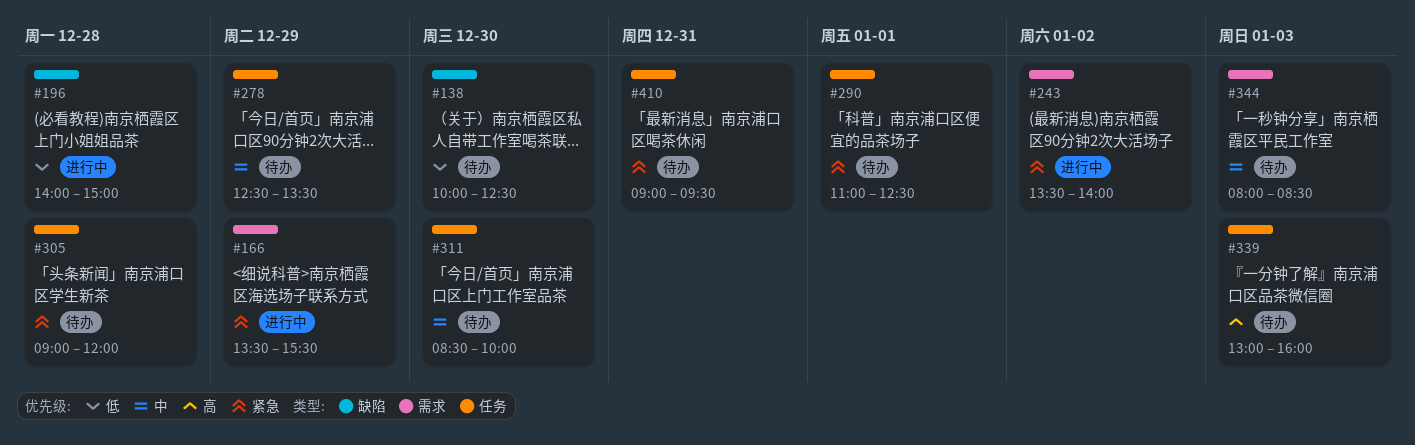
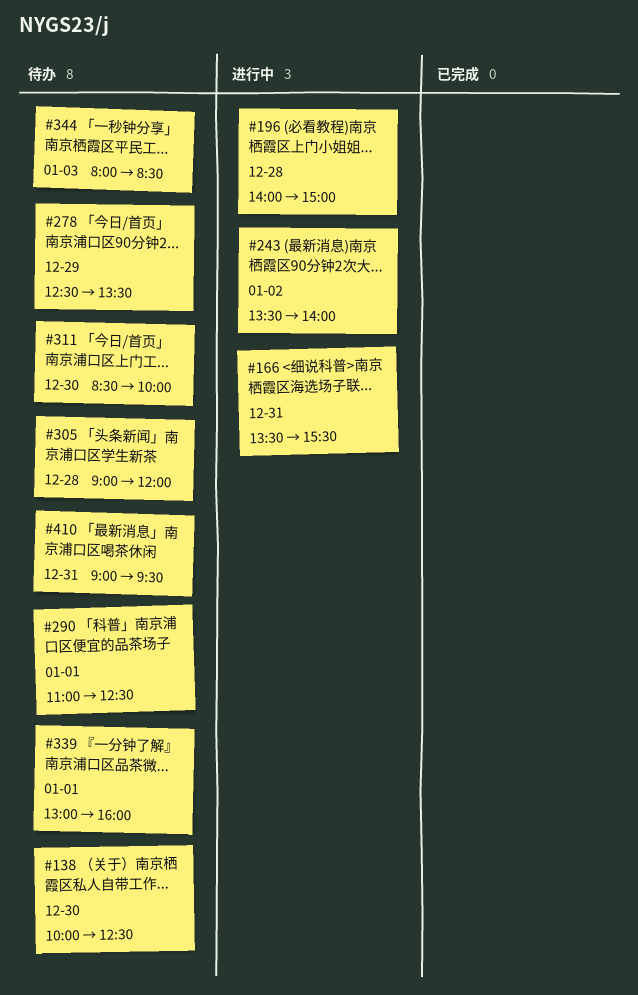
#166, day: Dec 29 -> Dec 31
#339, day: Jan 3 -> Jan 1

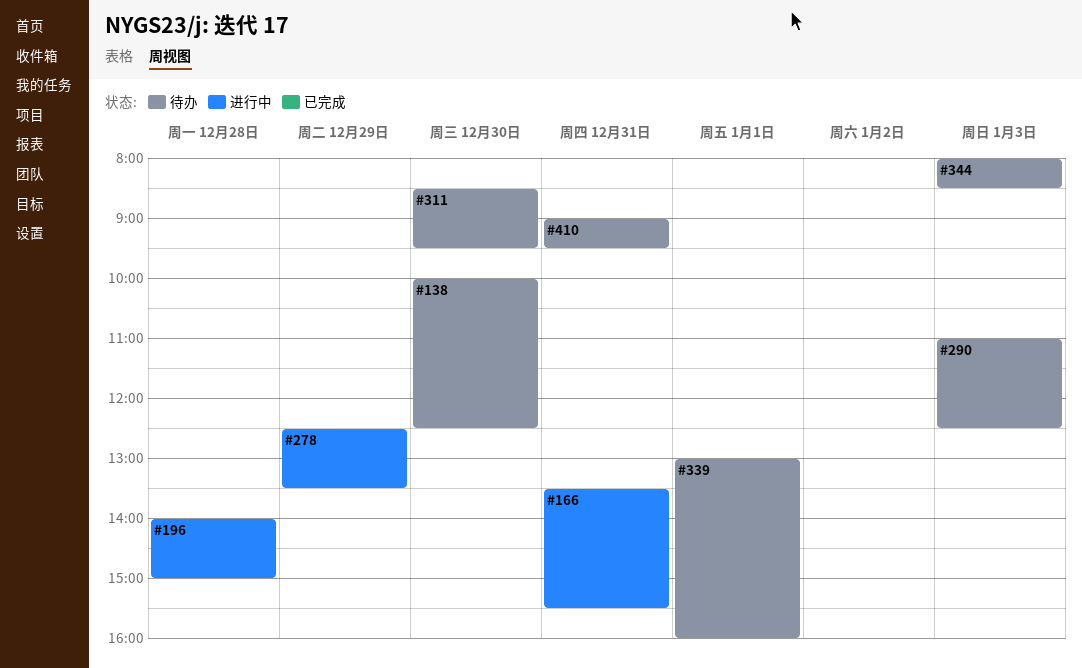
#243: present -> none
#278, status: 待办 -> 进行中
#290, day: Jan 1 -> Jan 3
#305: present -> none
#311, ends: 10:00 -> 09:30

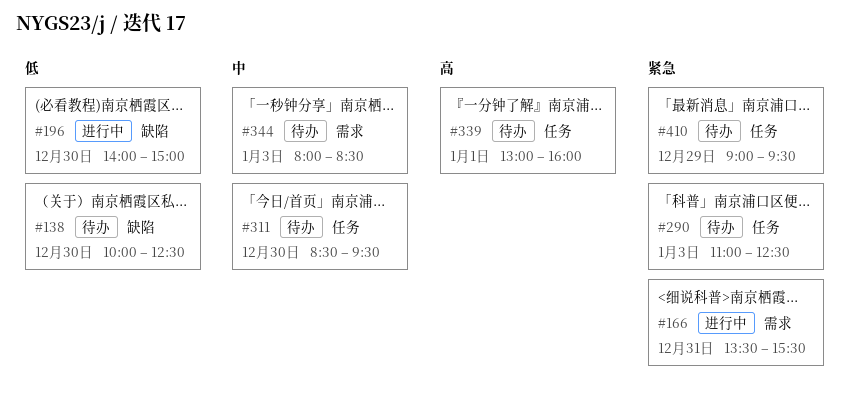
#196, day: Dec 28 -> Dec 30
#278: present -> none
#410, day: Dec 31 -> Dec 29

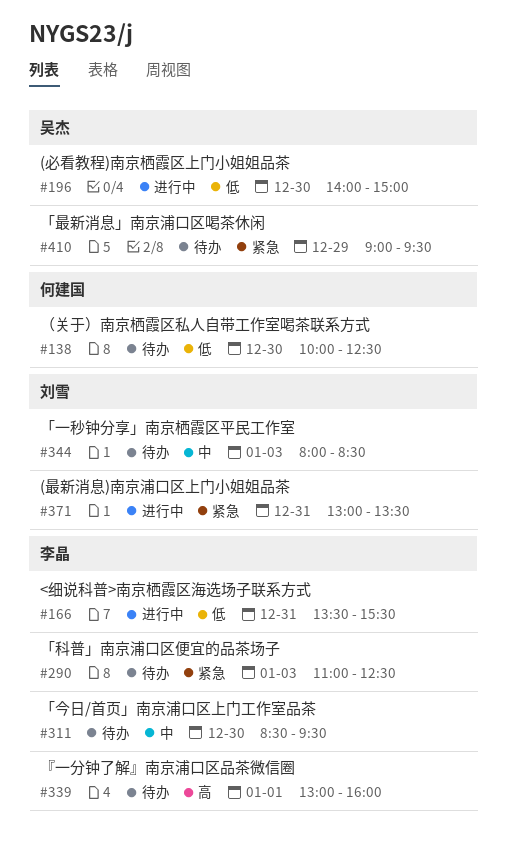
#166, priority: 紧急 -> 低
#371: none -> present

